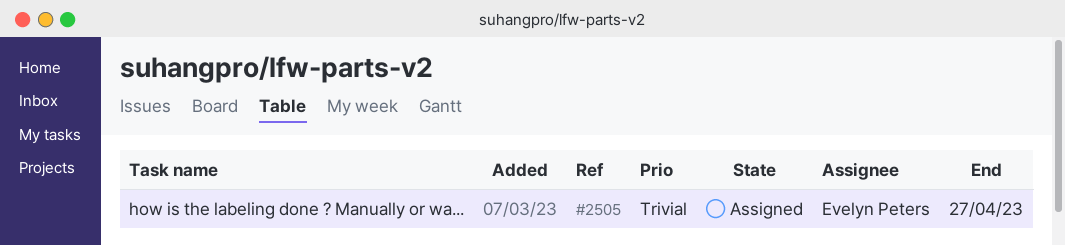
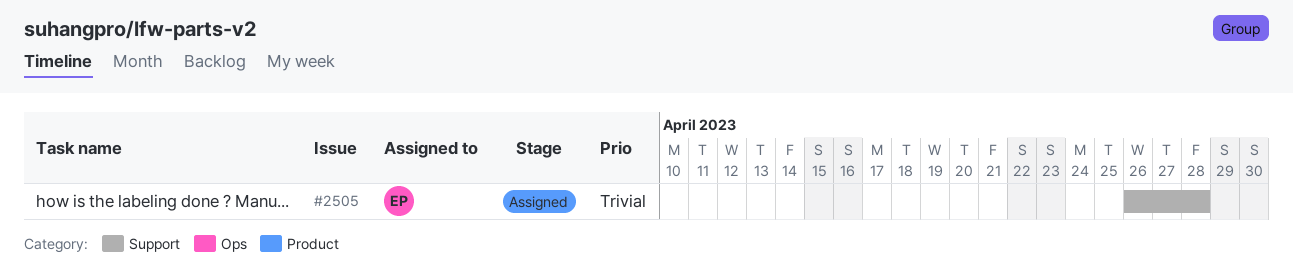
#2505, due: Apr 27 -> Apr 28

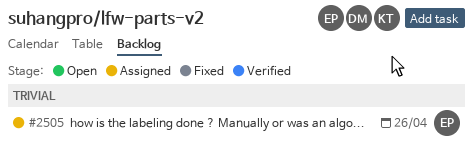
#2505, due: Apr 28 -> Apr 26

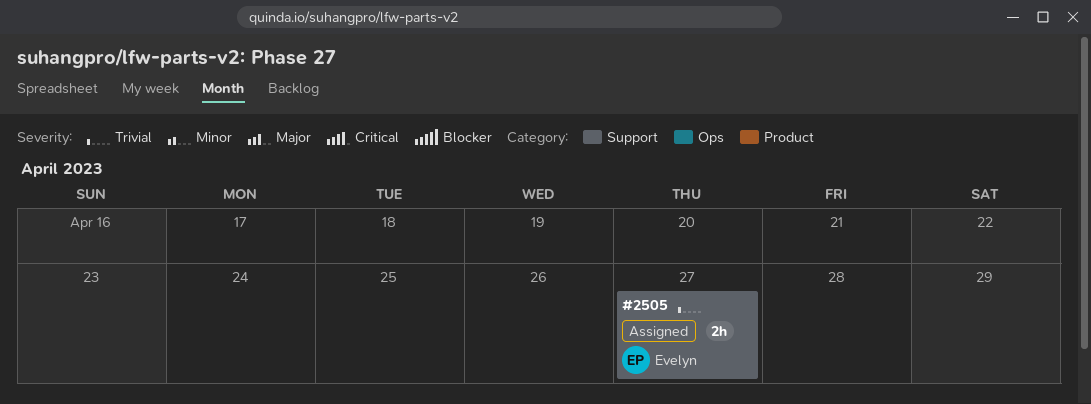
#2505, due: Apr 26 -> Apr 27

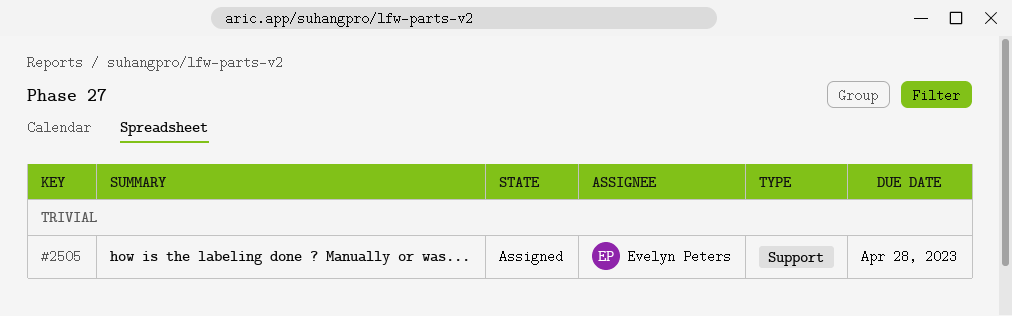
#2505, due: Apr 27 -> Apr 28

